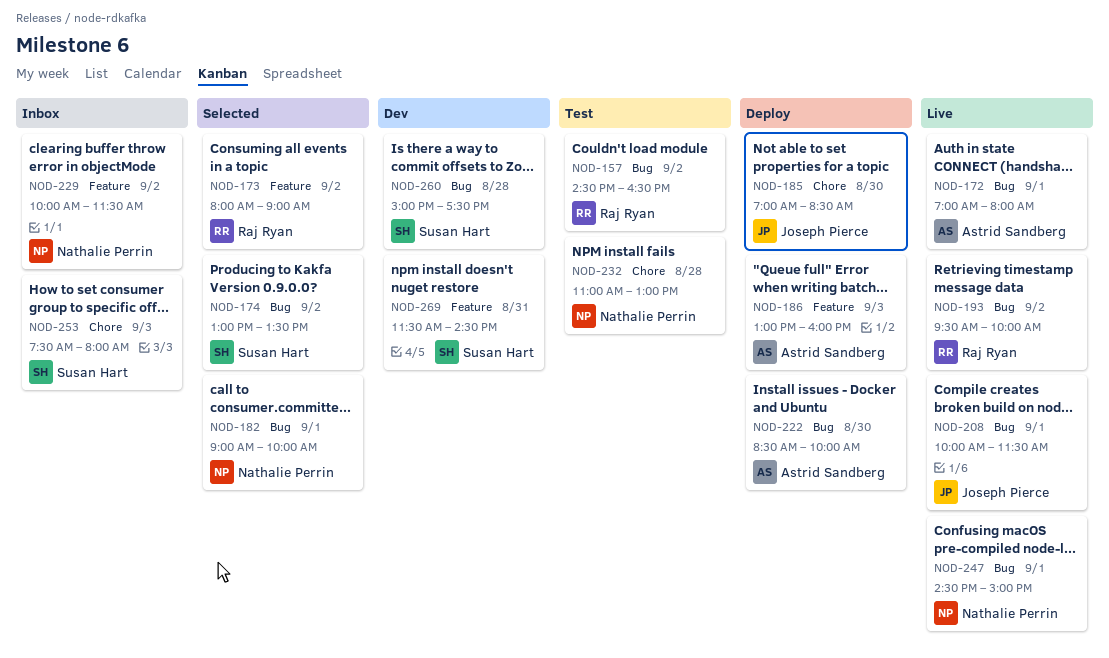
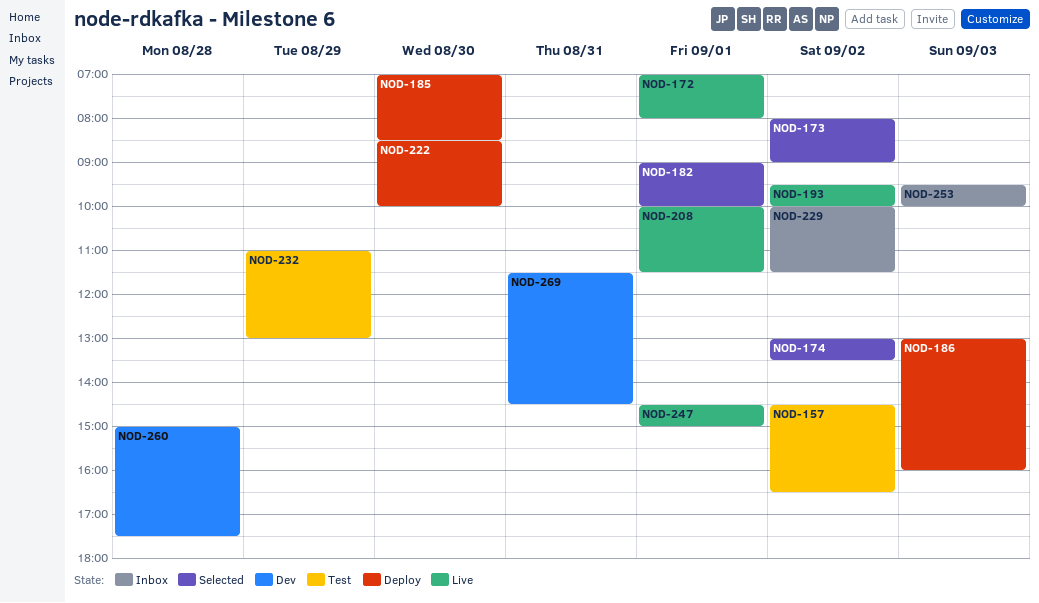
NOD-232, day: Aug 28 -> Aug 29
NOD-253, begins: 07:30 -> 09:30
NOD-253, ends: 08:00 -> 10:00

